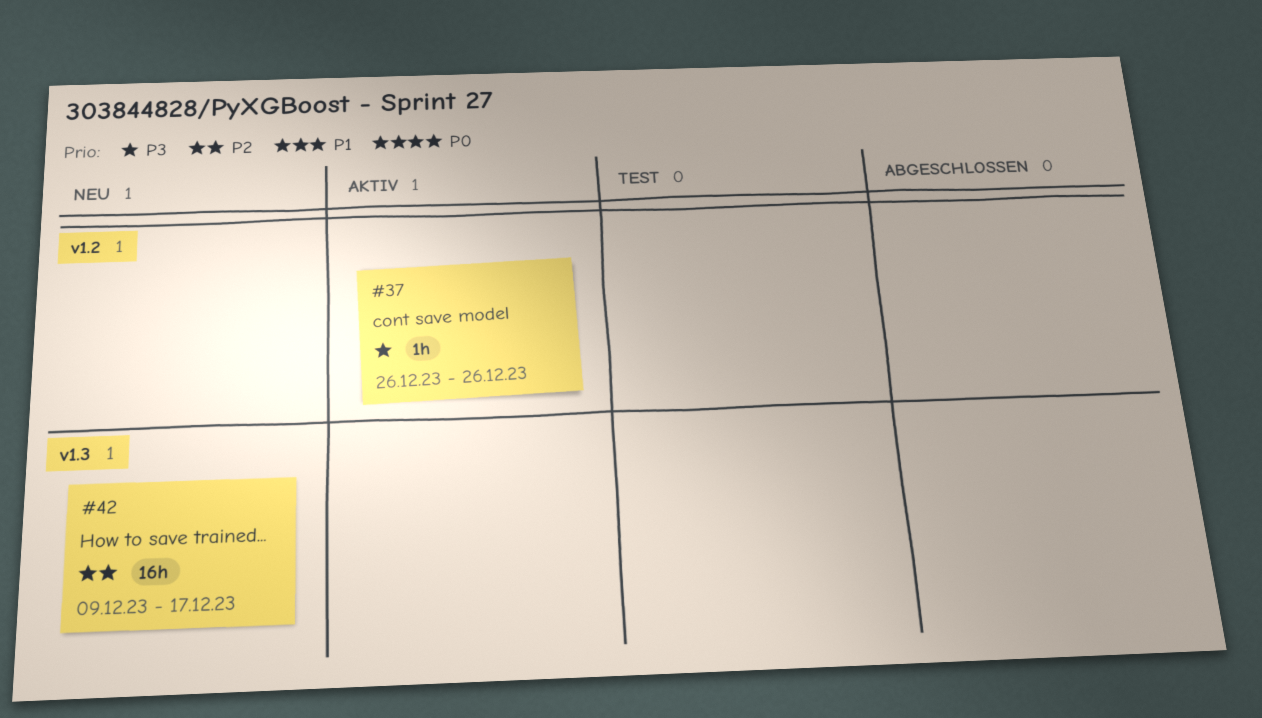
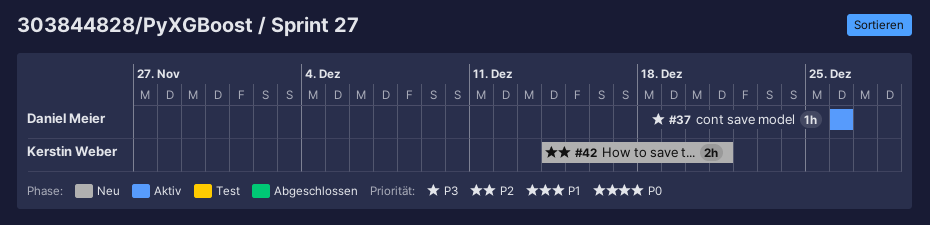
#42, estimate: 16h -> 2h
#42, start: Dec 9 -> Dec 14
#42, due: Dec 17 -> Dec 21

